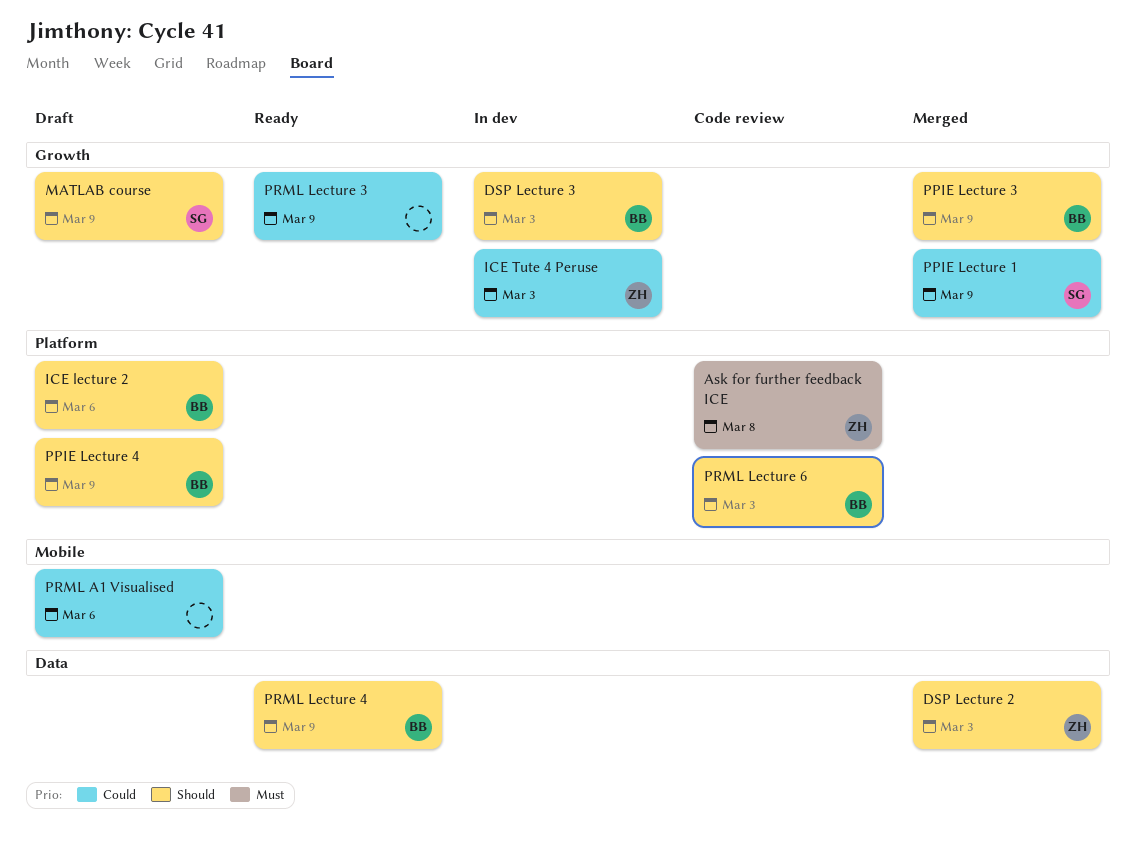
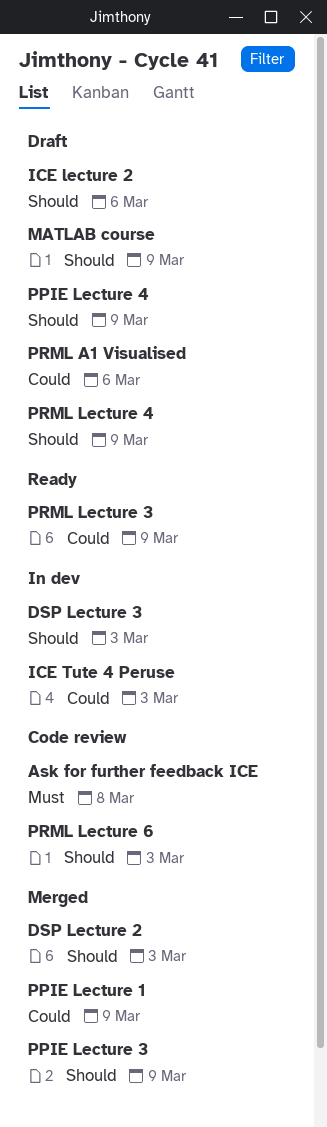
PRML Lecture 4, status: Ready -> Draft

